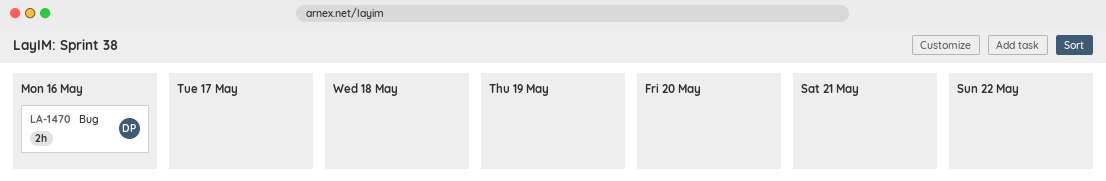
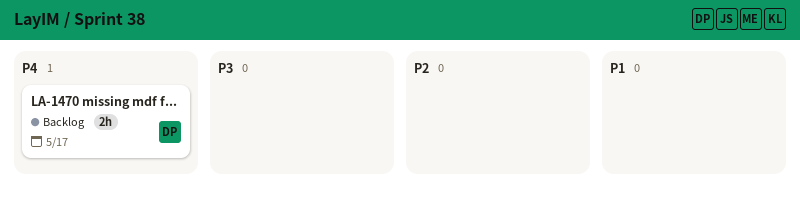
LA-1470, due: May 16 -> May 17

